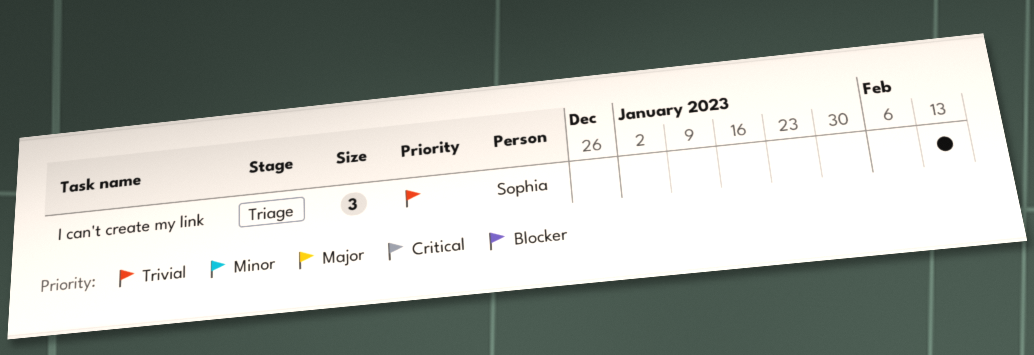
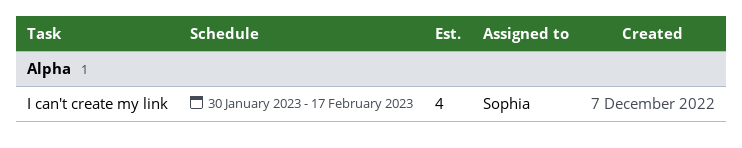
I can't create my link, estimate: 3 -> 4
I can't create my link, start: Feb 13 -> Jan 30

